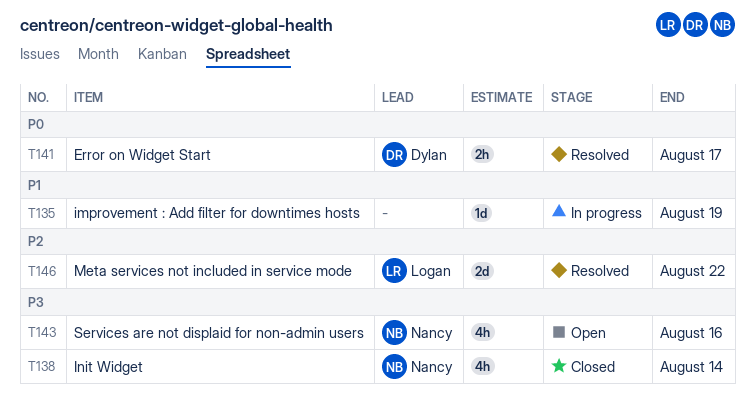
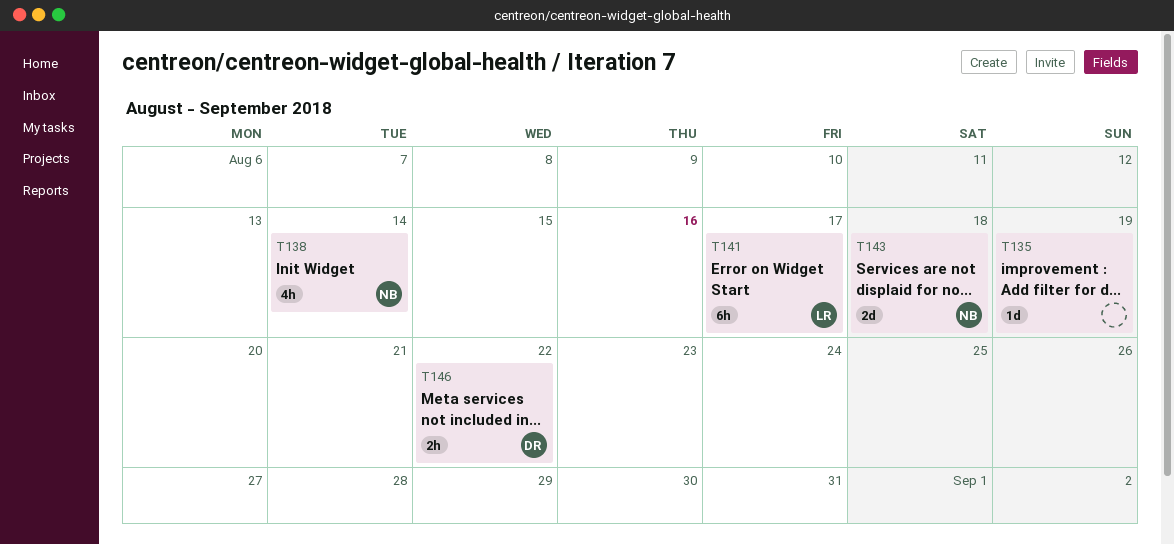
T141, owner: Dylan -> Logan
T141, estimate: 2h -> 6h
T143, estimate: 4h -> 2d
T143, due: Aug 16 -> Aug 18
T146, owner: Logan -> Dylan
T146, estimate: 2d -> 2h

